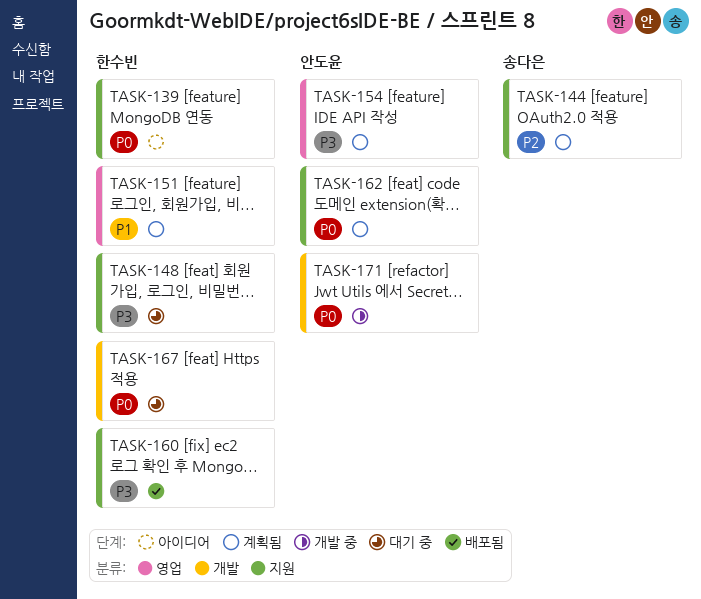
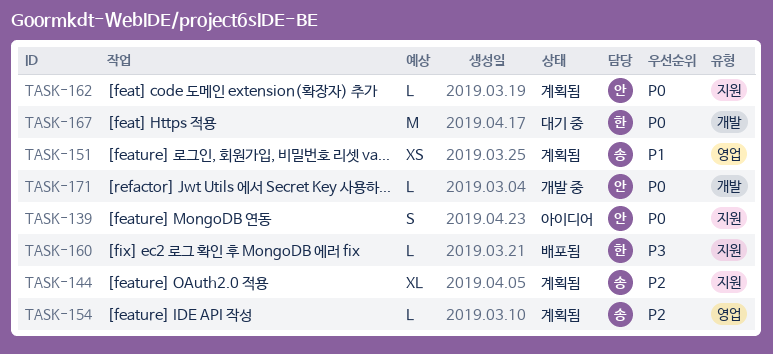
TASK-139, owner: 한수빈 -> 안도윤
TASK-148: present -> none
TASK-151, owner: 한수빈 -> 송다은
TASK-154, owner: 안도윤 -> 송다은
TASK-154, priority: P3 -> P2

